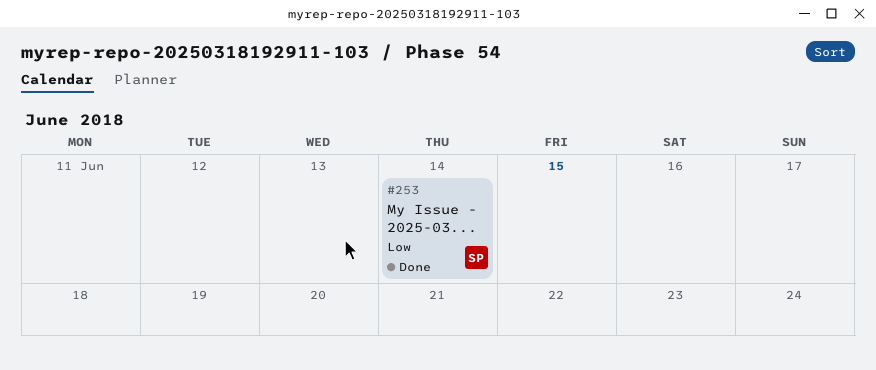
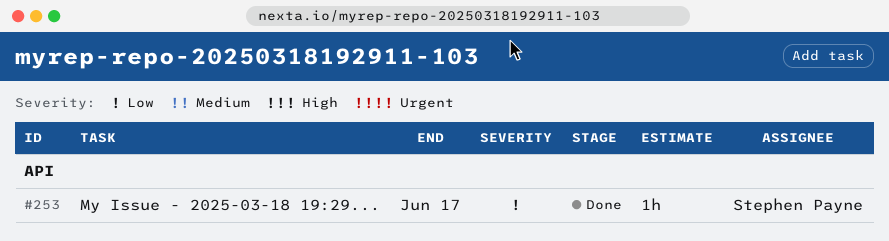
#253, due: Jun 14 -> Jun 17

